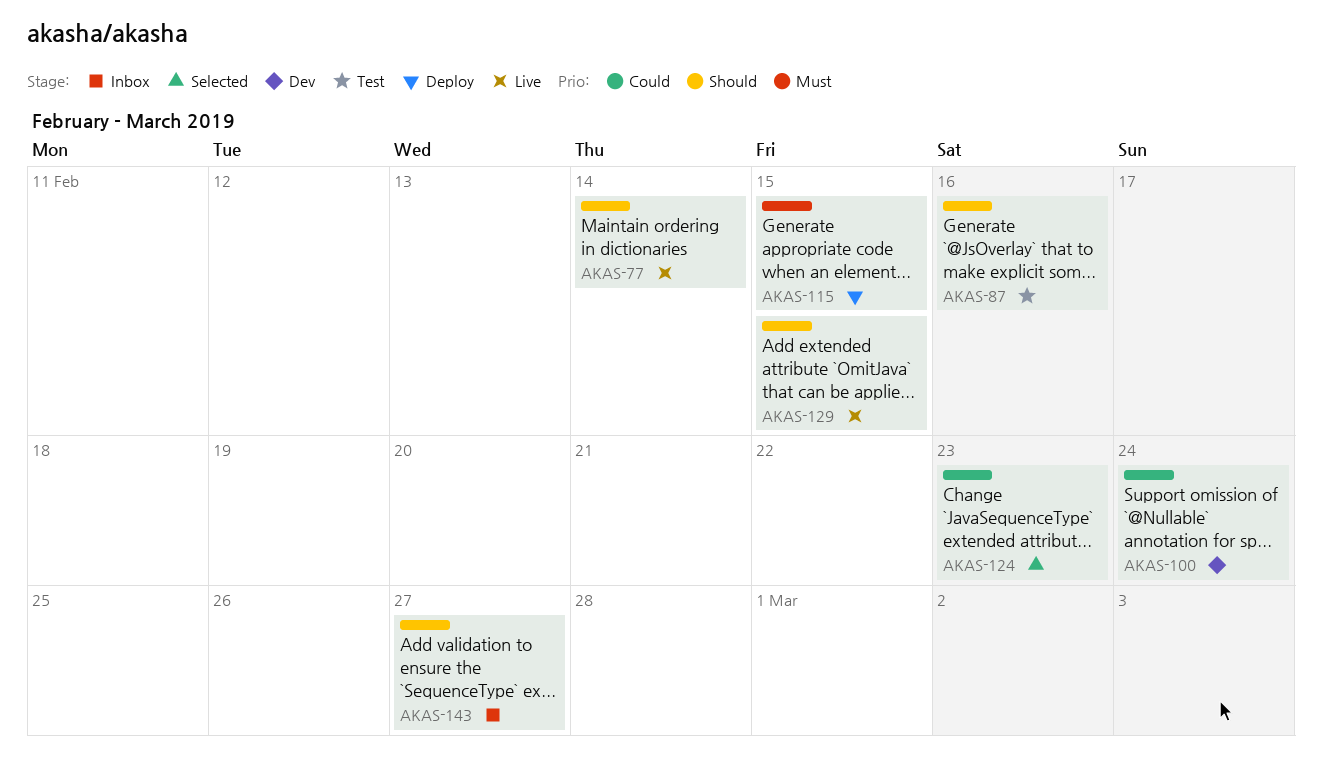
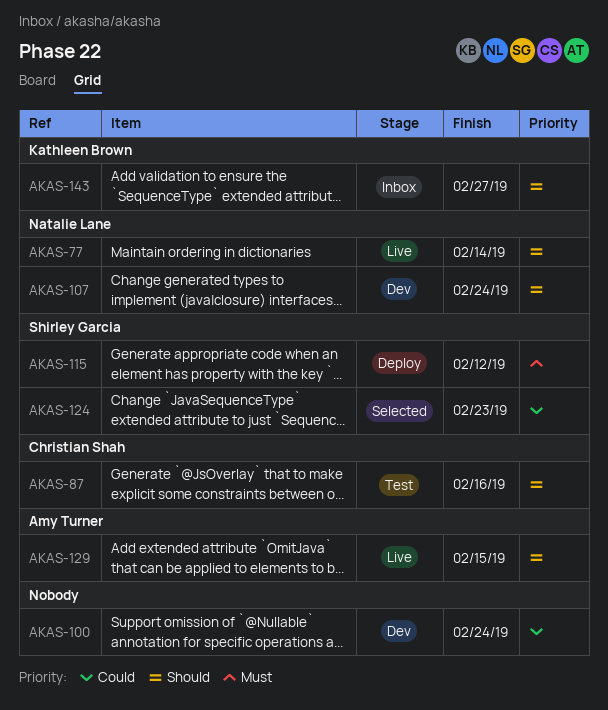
AKAS-107: none -> present
AKAS-115, due: Feb 15 -> Feb 12

